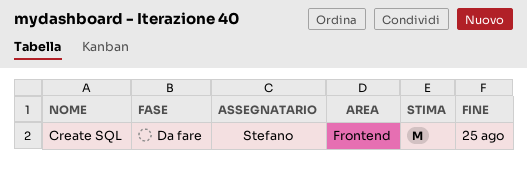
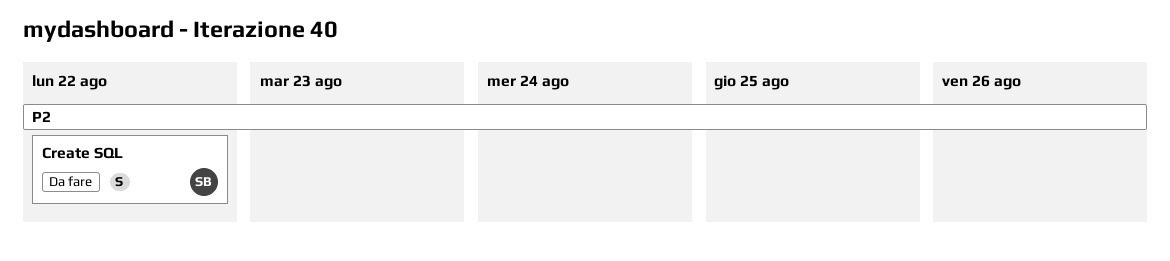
Create SQL, estimate: M -> S
Create SQL, due: Aug 25 -> Aug 22

